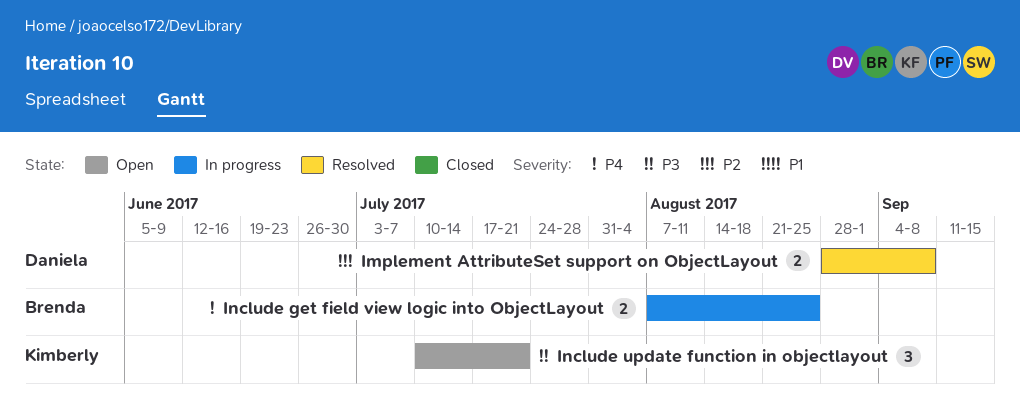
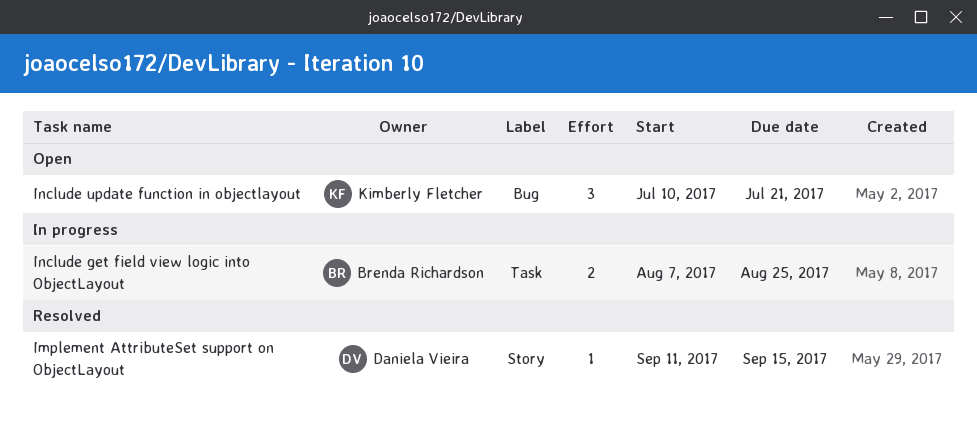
Implement AttributeSet support on ObjectLayout, estimate: 2 -> 1
Implement AttributeSet support on ObjectLayout, start: Aug 28 -> Sep 11
Implement AttributeSet support on ObjectLayout, due: Sep 8 -> Sep 15

